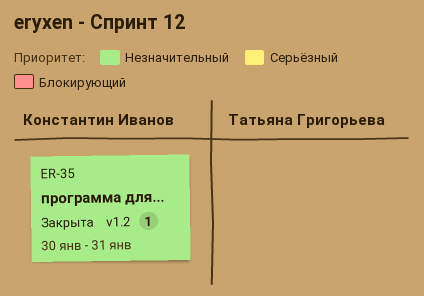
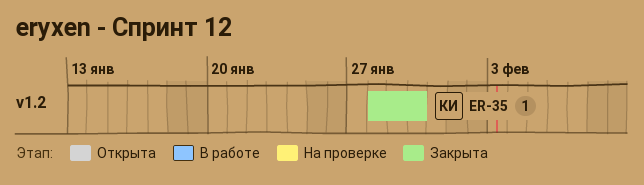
ER-35, start: Jan 30 -> Jan 28
ER-35, due: Jan 31 -> Jan 30

